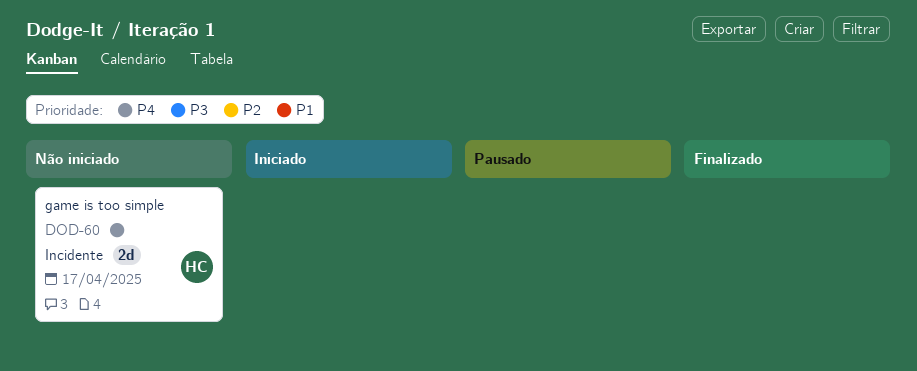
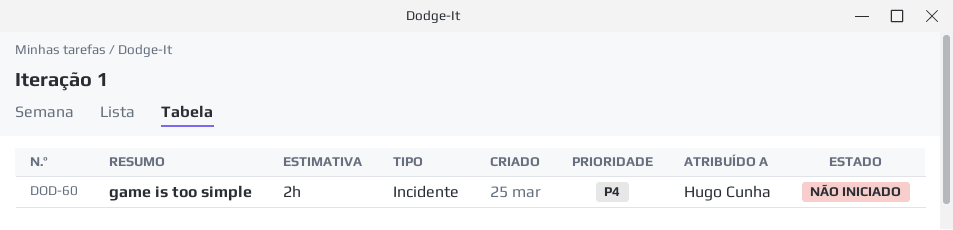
DOD-60, estimate: 2d -> 2h

